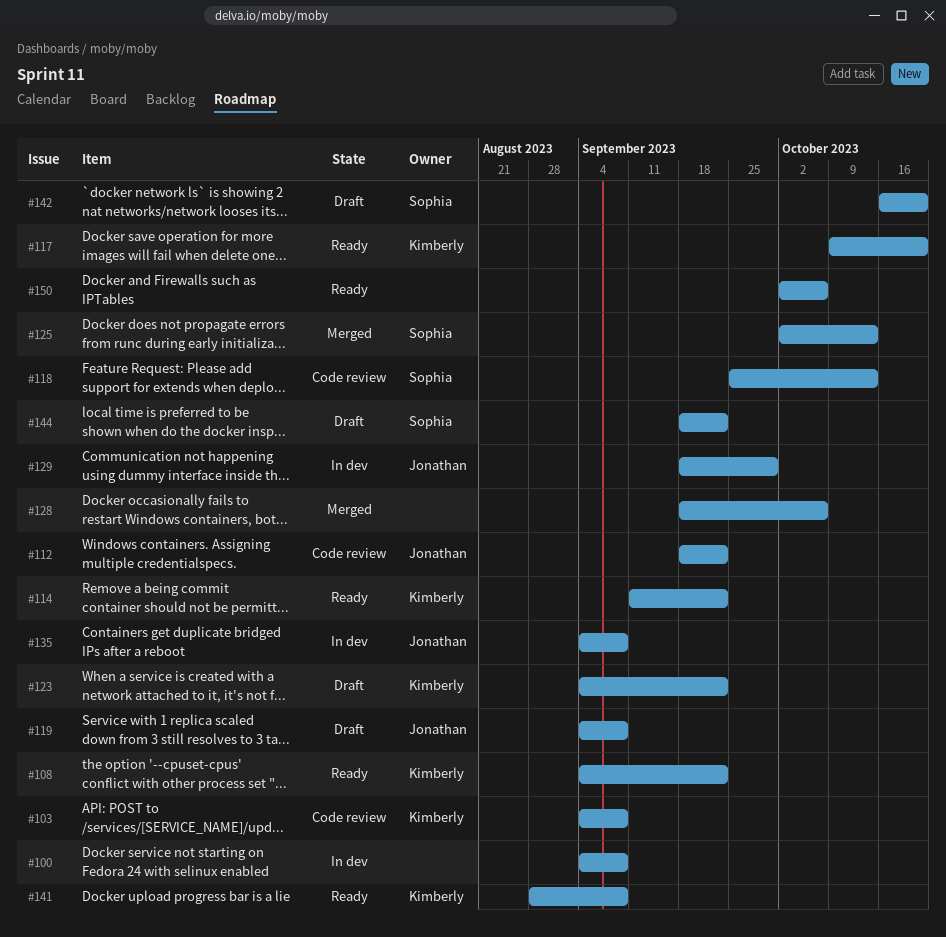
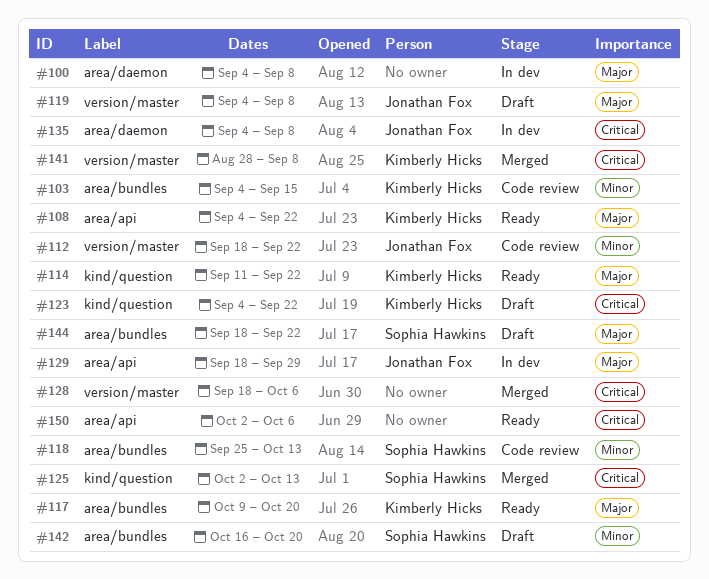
#103, due: Sep 8 -> Sep 15
#141, status: Ready -> Merged

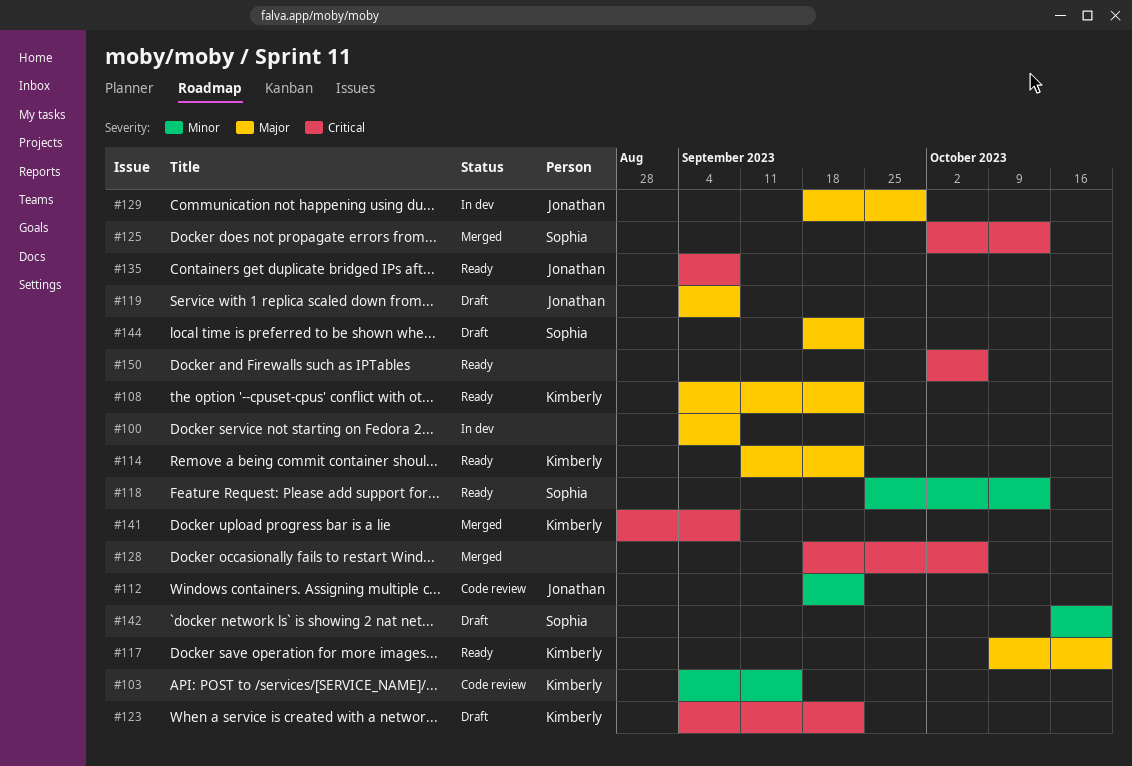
#118, status: Code review -> Ready
#135, status: In dev -> Ready

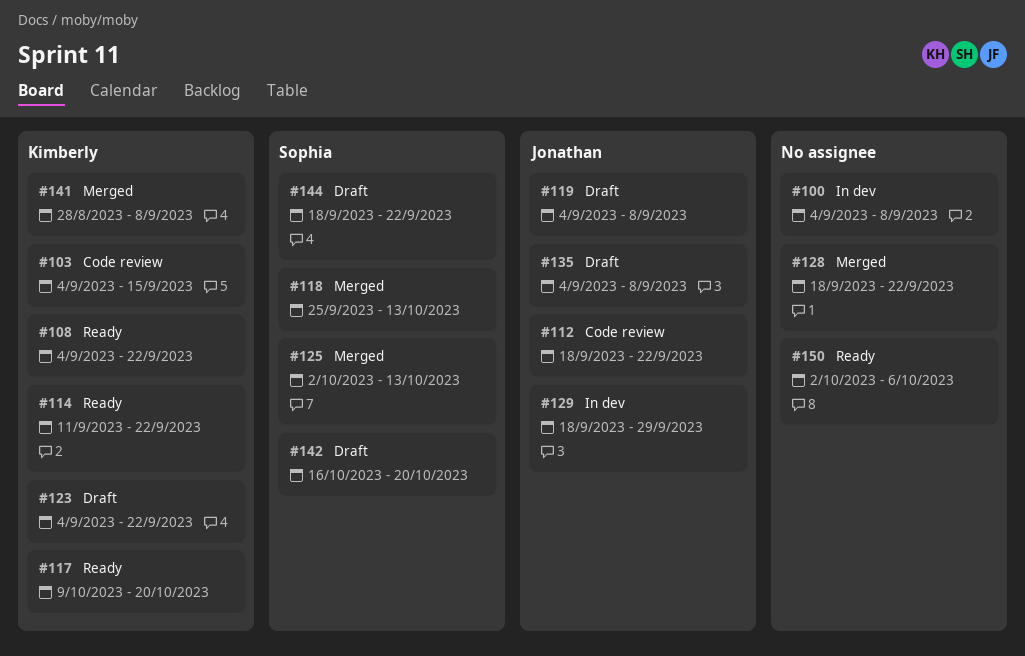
#118, status: Ready -> Merged
#128, due: Oct 6 -> Sep 22
#135, status: Ready -> Draft

